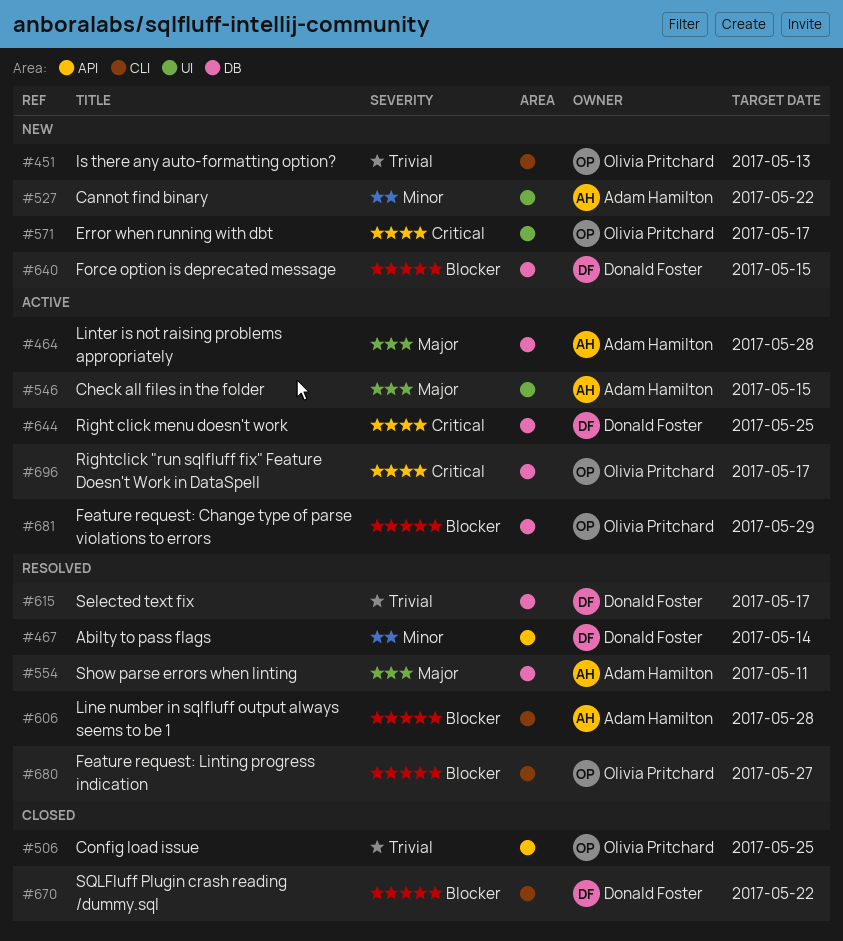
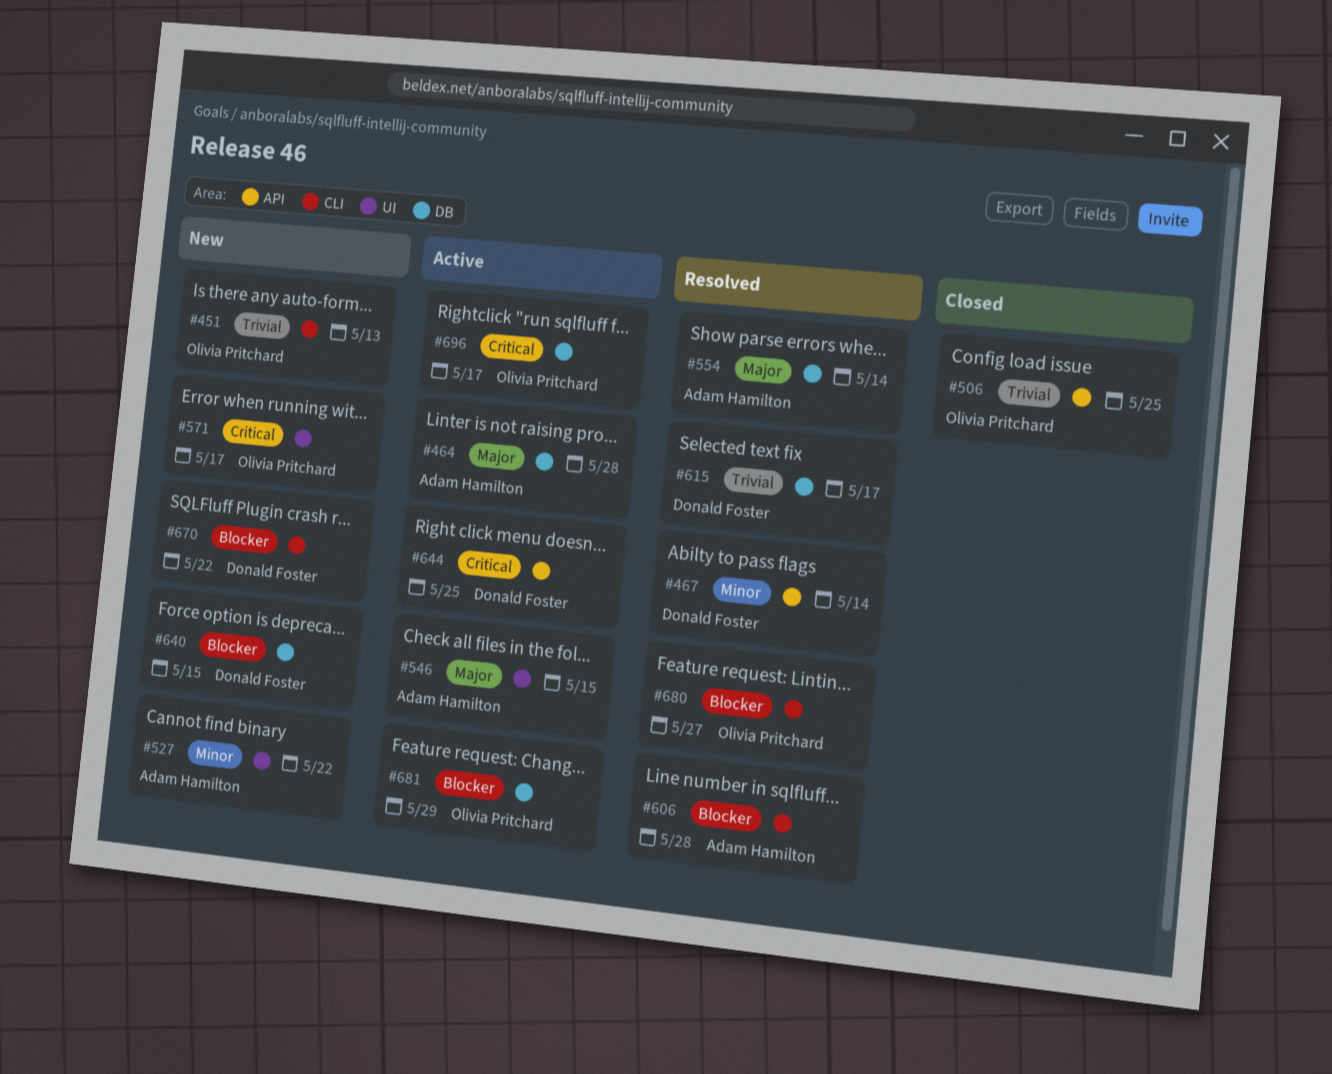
#554, due: May 11 -> May 14
#644, label: DB -> API
#670, status: Closed -> New

